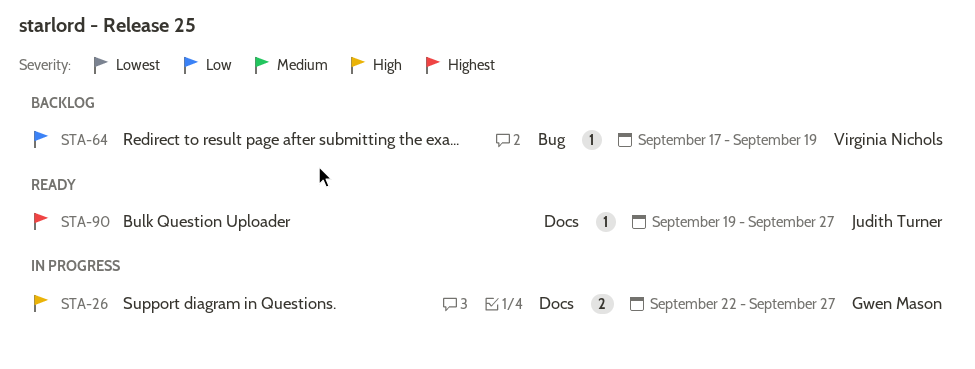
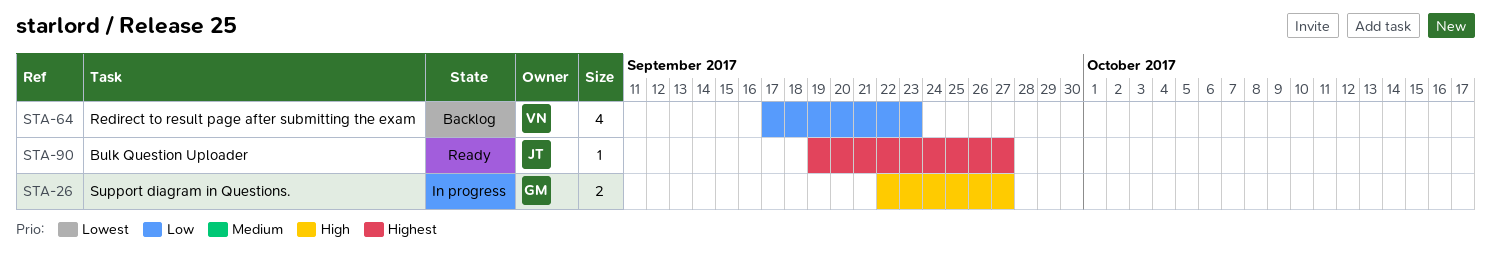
STA-64, estimate: 1 -> 4
STA-64, due: Sep 19 -> Sep 23

